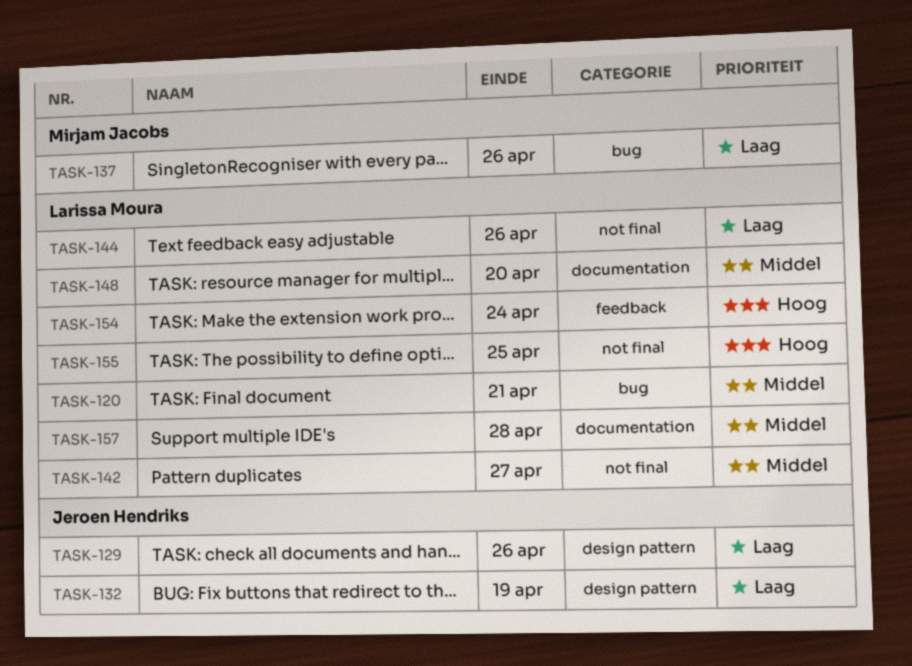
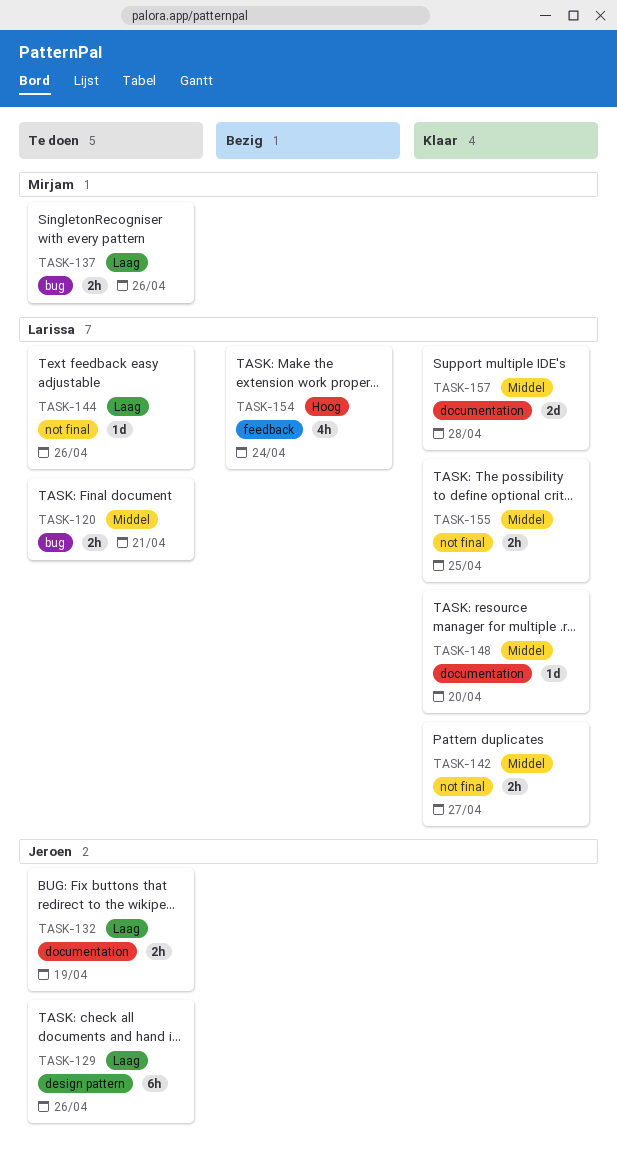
TASK-132, label: design pattern -> documentation
TASK-155, priority: Hoog -> Middel

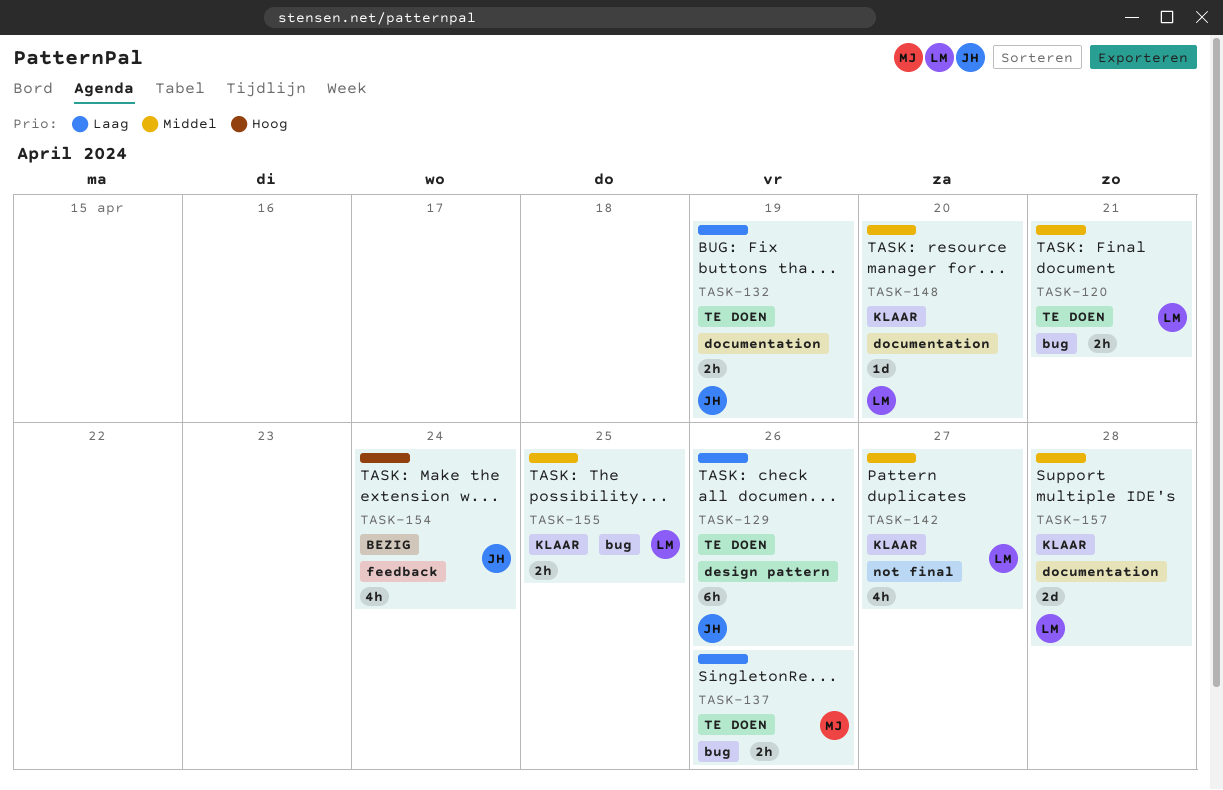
TASK-142, estimate: 2h -> 4h
TASK-144: present -> none
TASK-154, owner: Larissa -> Jeroen
TASK-155, label: not final -> bug

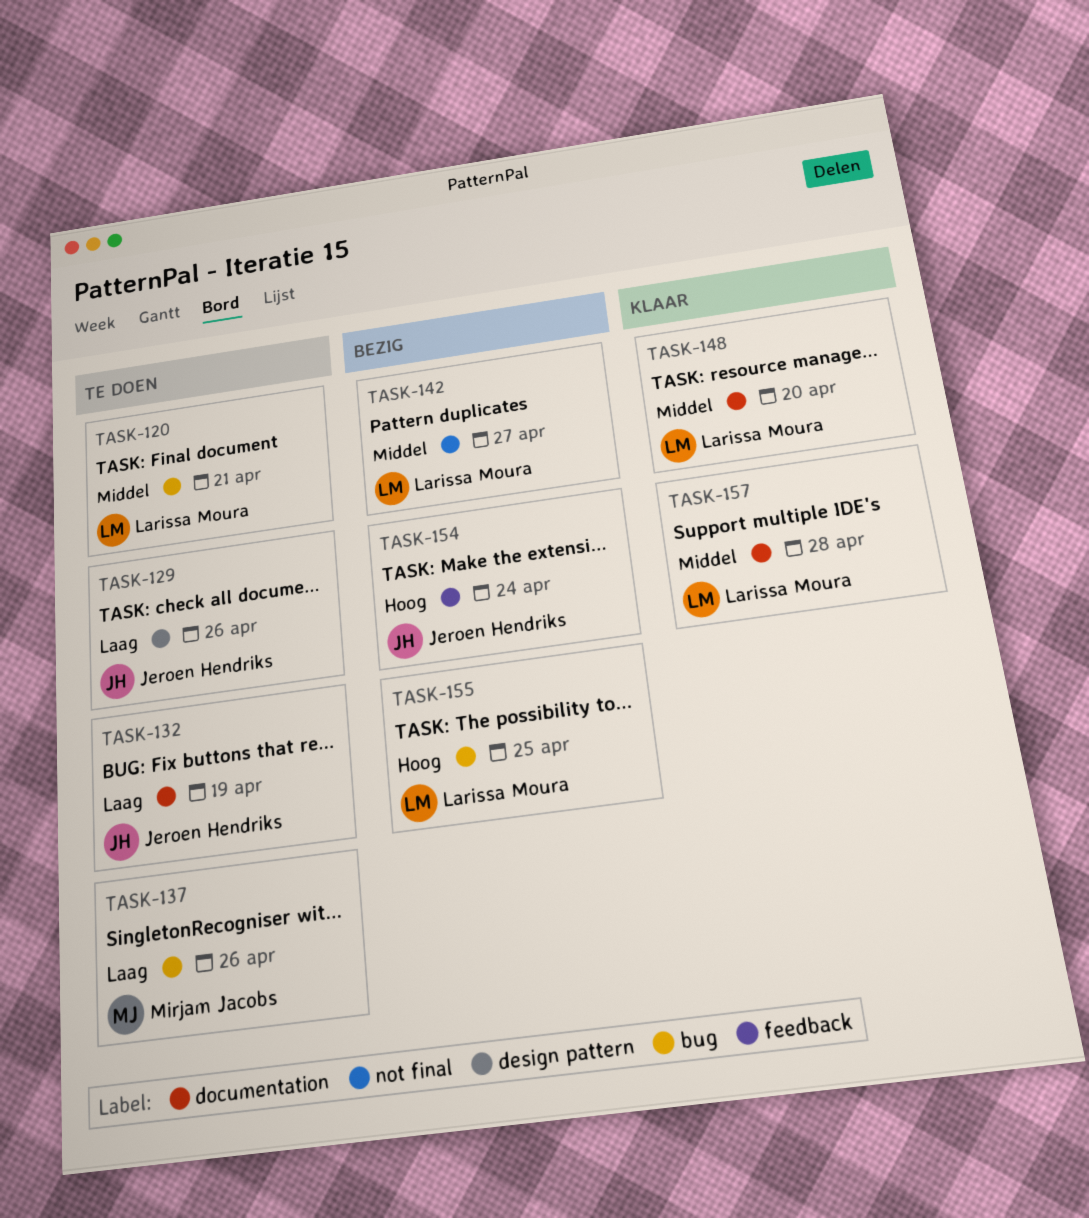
TASK-142, status: Klaar -> Bezig
TASK-155, status: Klaar -> Bezig
TASK-155, priority: Middel -> Hoog

